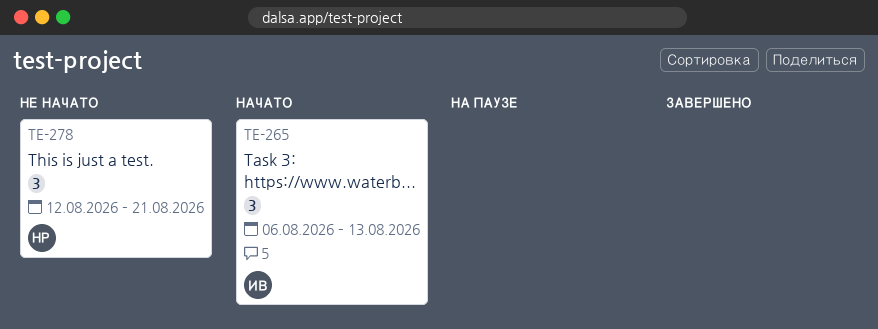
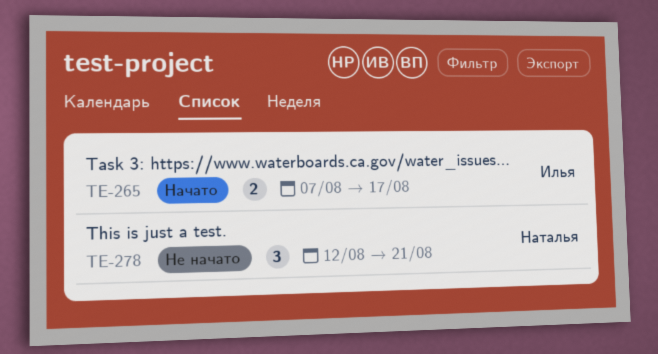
TE-265, estimate: 3 -> 2
TE-265, start: Aug 6 -> Aug 7
TE-265, due: Aug 13 -> Aug 17

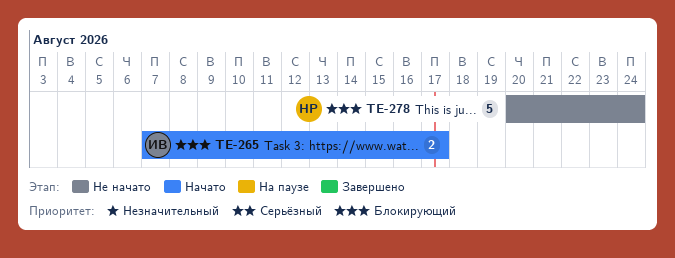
TE-278, estimate: 3 -> 5
TE-278, start: Aug 12 -> Aug 20
TE-278, due: Aug 21 -> Aug 24

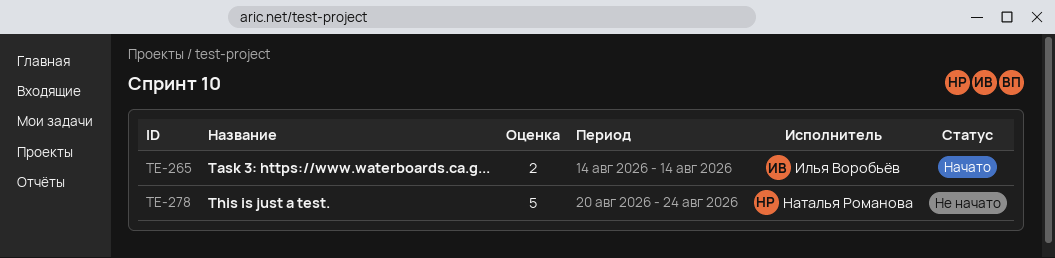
TE-265, start: Aug 7 -> Aug 14
TE-265, due: Aug 17 -> Aug 14

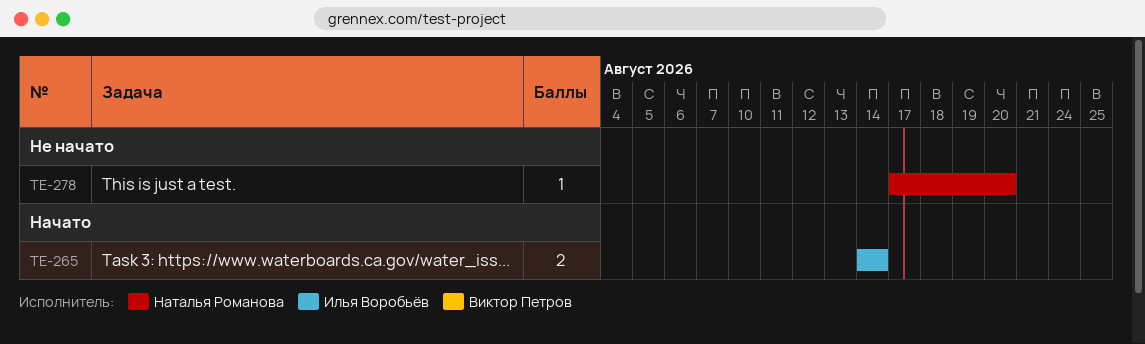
TE-278, estimate: 5 -> 1
TE-278, start: Aug 20 -> Aug 17
TE-278, due: Aug 24 -> Aug 20

